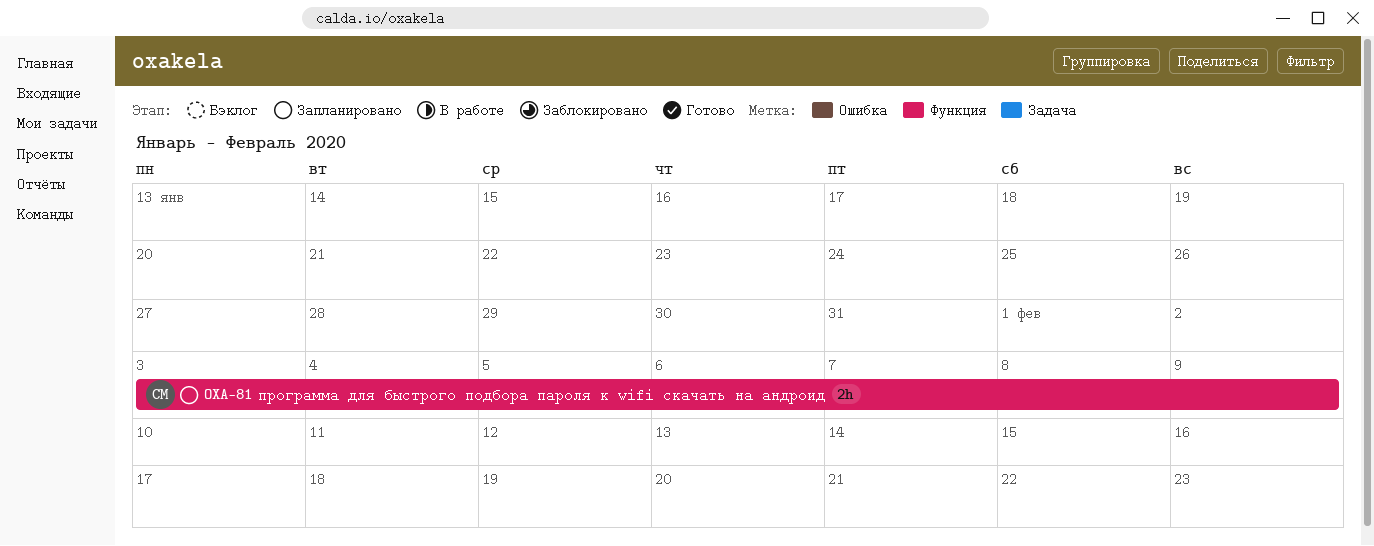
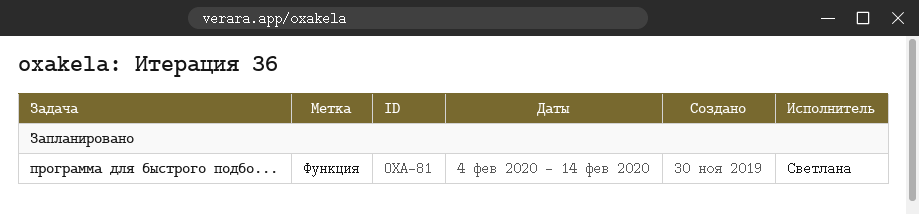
OXA-81, start: Feb 3 -> Feb 4
OXA-81, due: Feb 9 -> Feb 14

